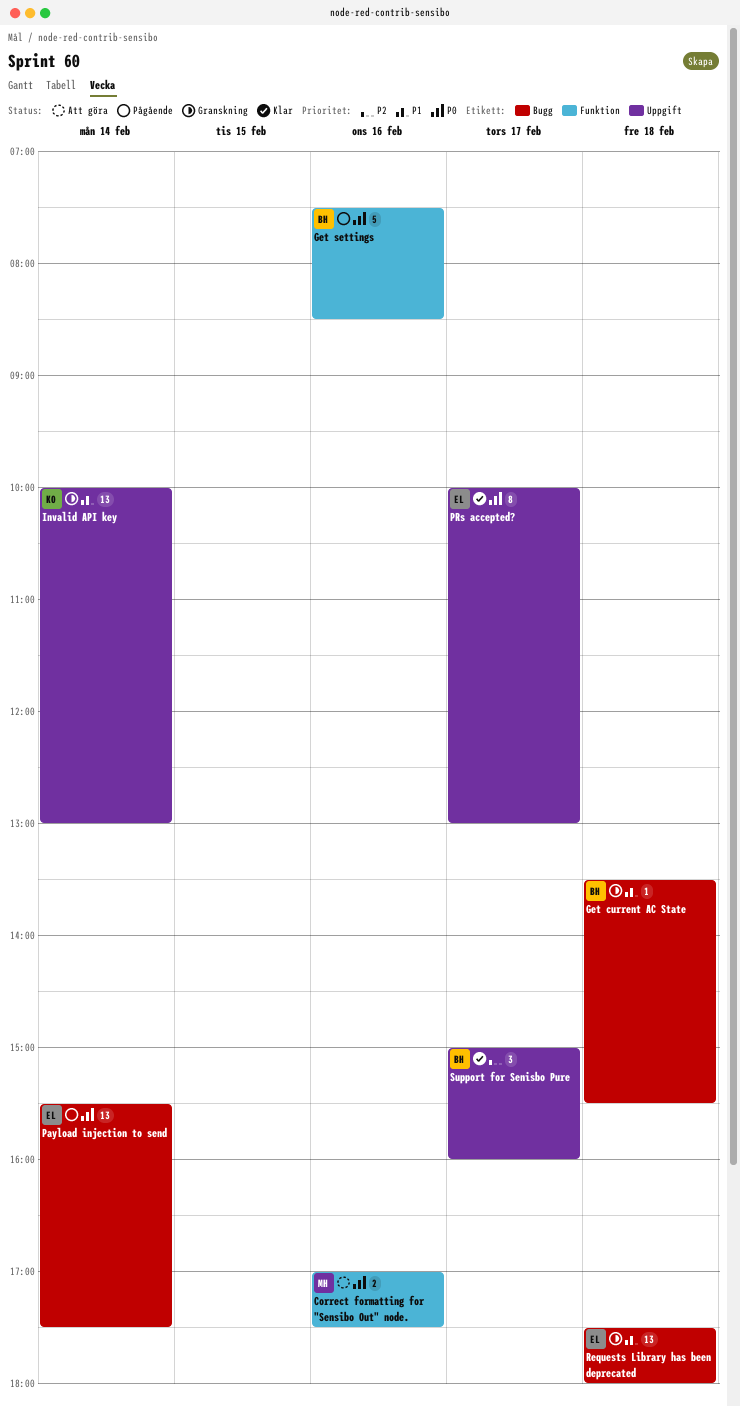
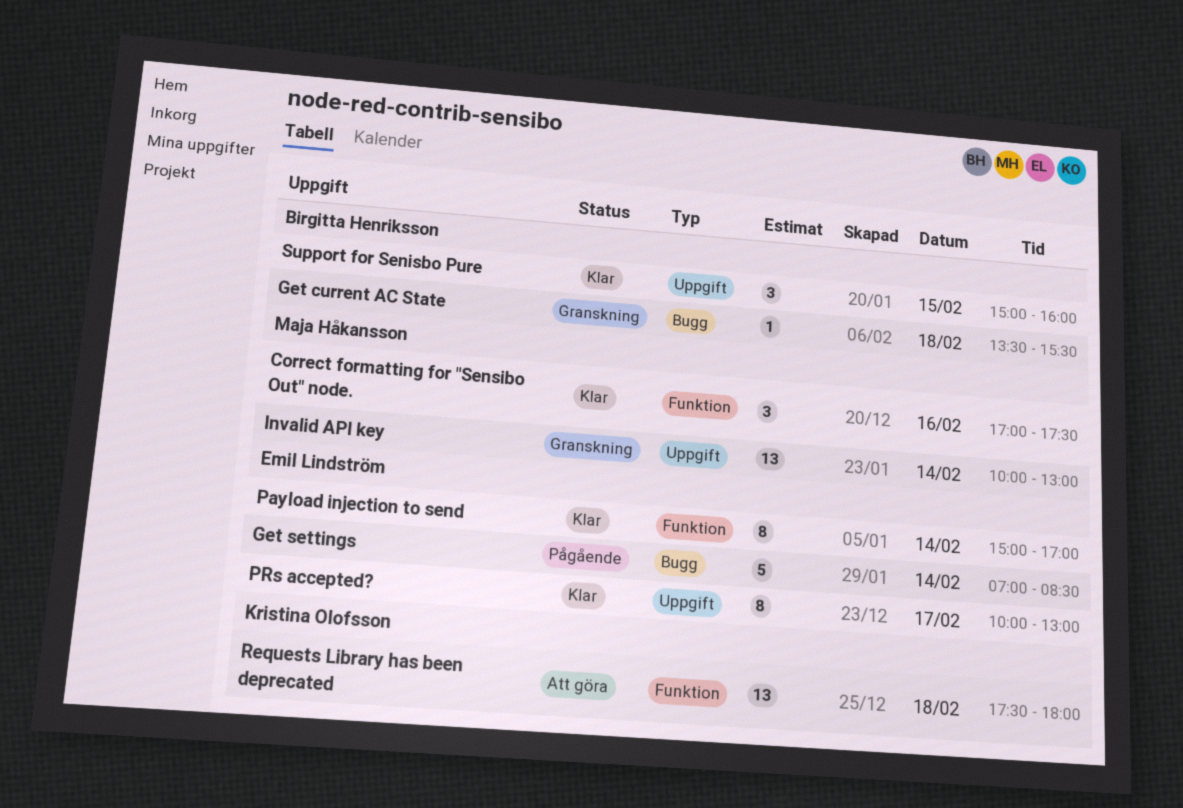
Correct formatting for "Sensibo Out" node., status: Att göra -> Klar
Correct formatting for "Sensibo Out" node., estimate: 2 -> 3
Get settings, owner: Birgitta Henriksson -> Emil Lindström
Get settings, label: Funktion -> Bugg
Get settings, day: Feb 16 -> Feb 14
Get settings, begins: 07:30 -> 07:00
Invalid API key, owner: Kristina Olofsson -> Maja Håkansson
Payload injection to send, status: Pågående -> Klar
Payload injection to send, label: Bugg -> Funktion
Payload injection to send, estimate: 13 -> 8
Payload injection to send, begins: 15:30 -> 15:00
Payload injection to send, ends: 17:30 -> 17:00
Requests Library has been deprecated, status: Granskning -> Att göra
Requests Library has been deprecated, owner: Emil Lindström -> Kristina Olofsson
Requests Library has been deprecated, label: Bugg -> Funktion
Support for Senisbo Pure, day: Feb 17 -> Feb 15

